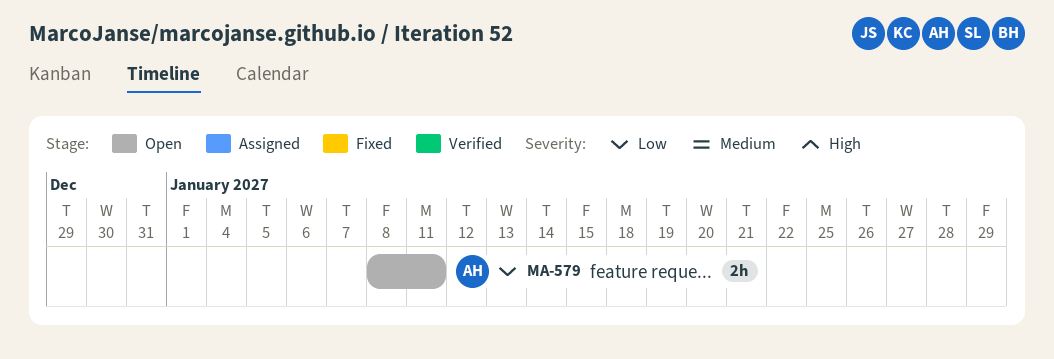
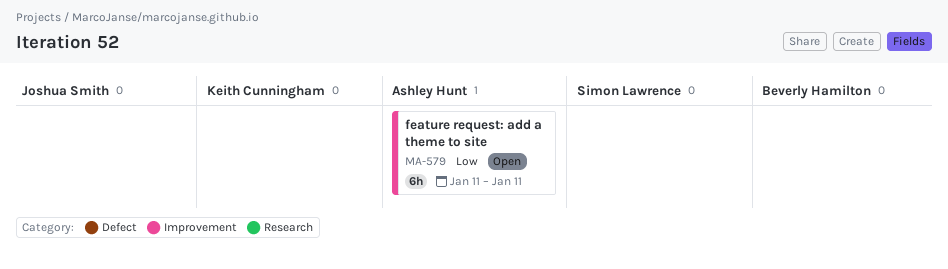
MA-579, estimate: 2h -> 6h
MA-579, start: Jan 8 -> Jan 11

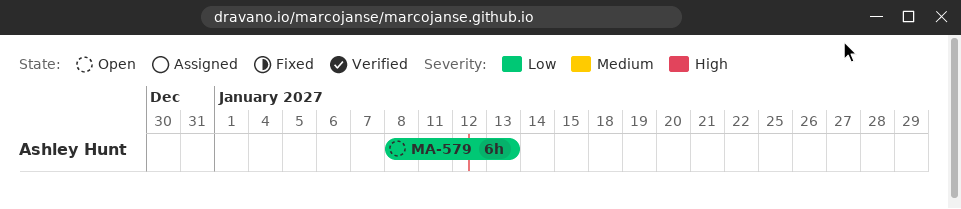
MA-579, start: Jan 11 -> Jan 8
MA-579, due: Jan 11 -> Jan 13

